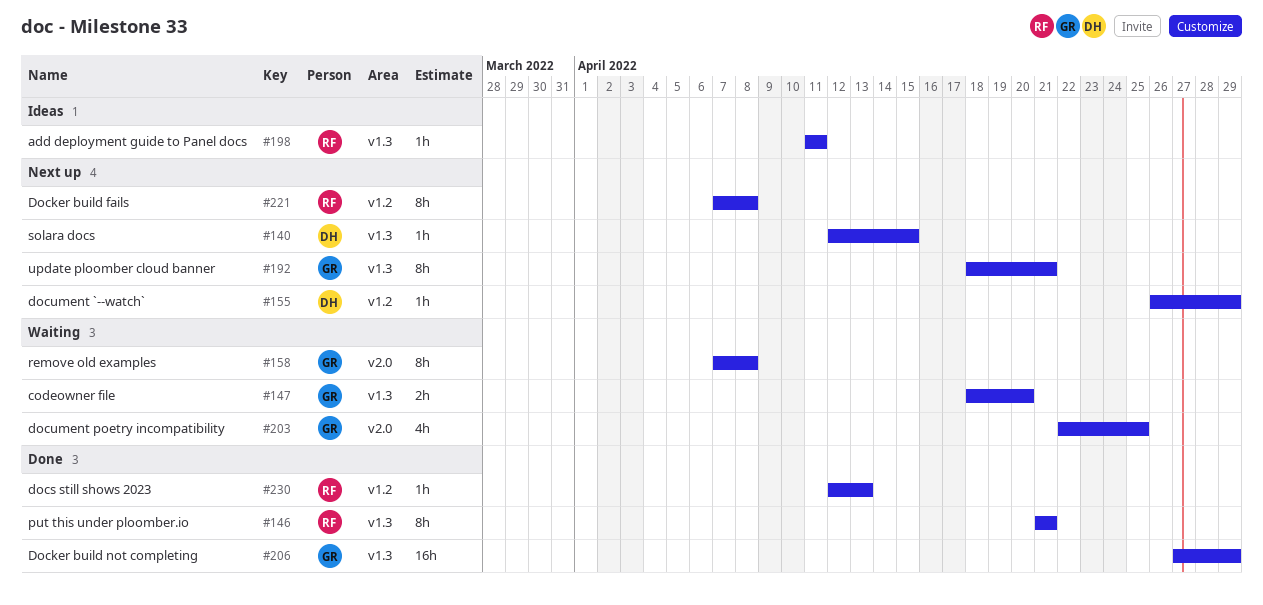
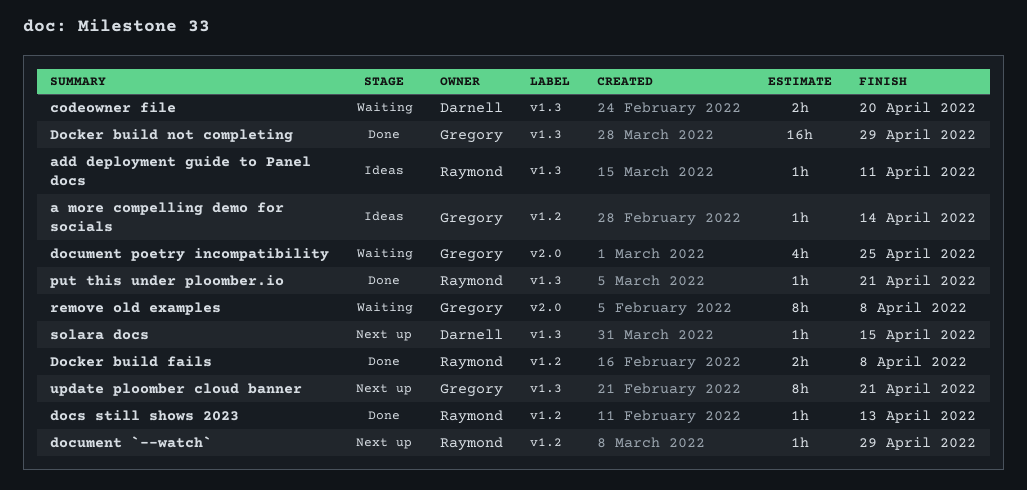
a more compelling demo for socials: none -> present
codeowner file, owner: Gregory -> Darnell
Docker build fails, status: Next up -> Done
Docker build fails, estimate: 8h -> 2h
document `--watch`, owner: Darnell -> Raymond
put this under ploomber.io, estimate: 8h -> 1h

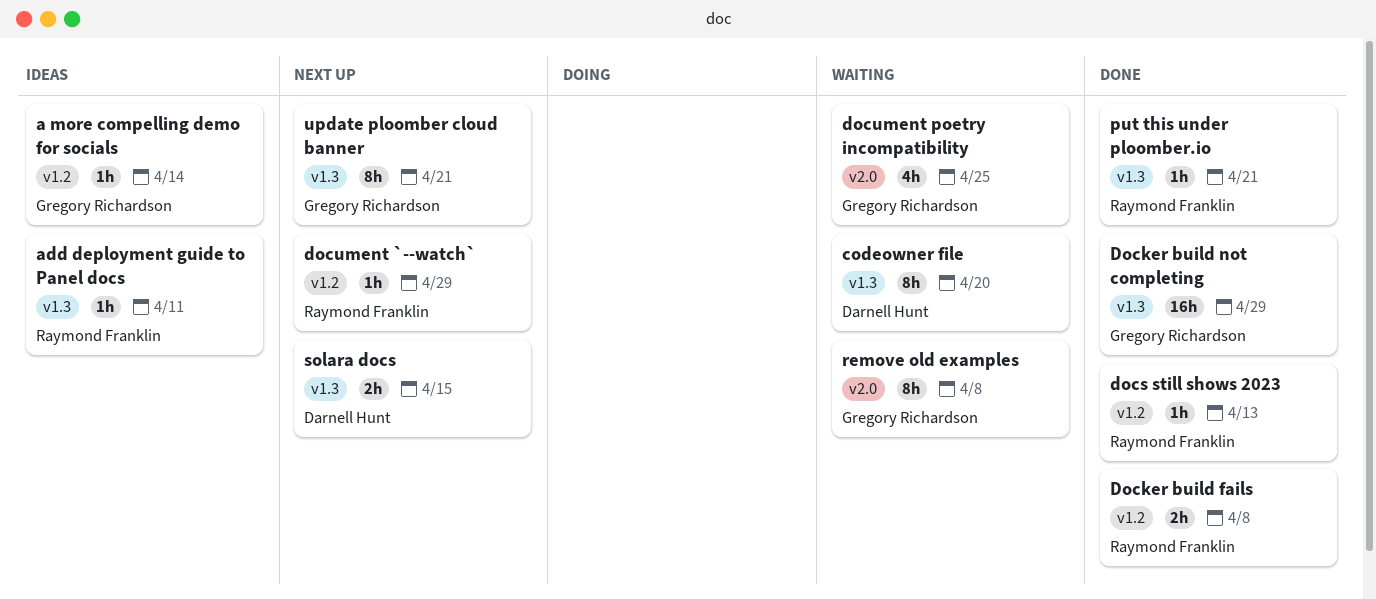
codeowner file, estimate: 2h -> 8h
solara docs, estimate: 1h -> 2h

